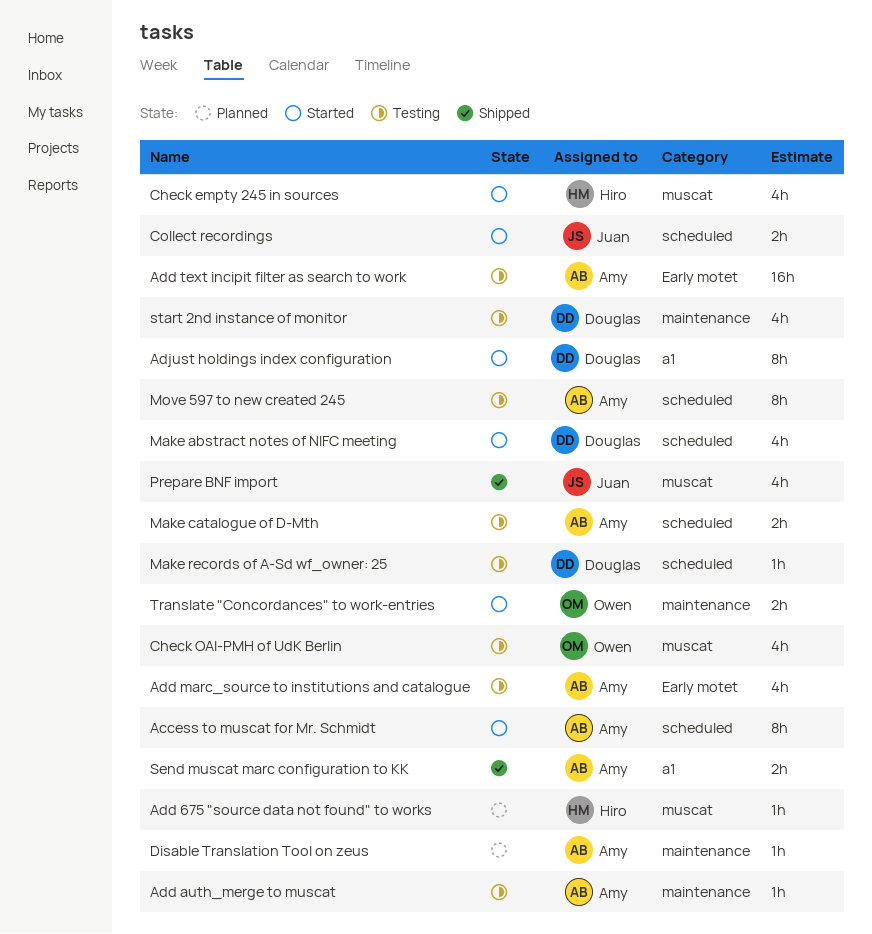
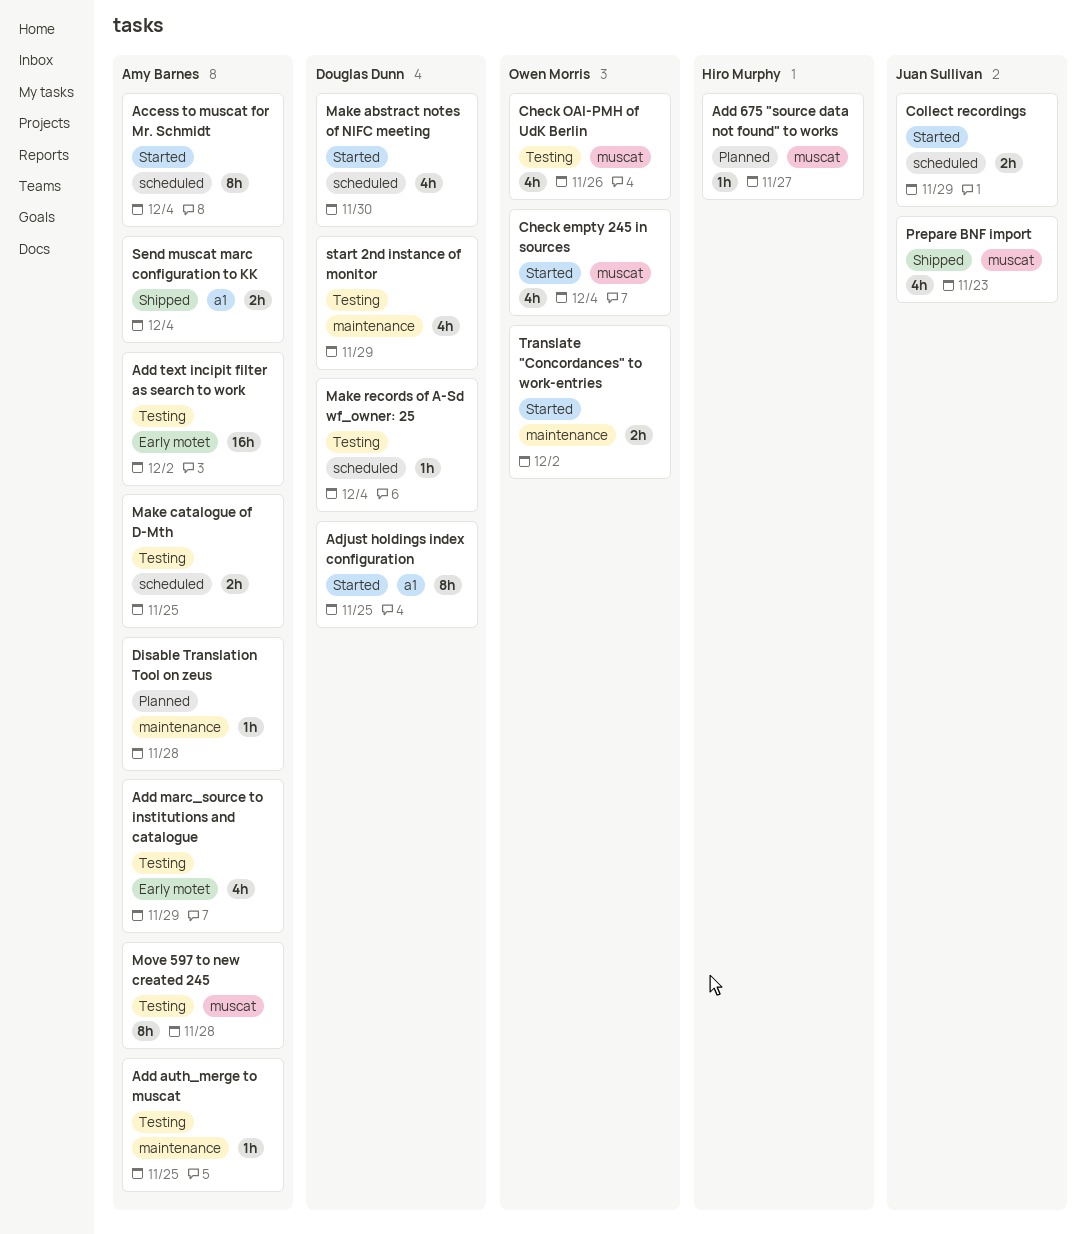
Check empty 245 in sources, owner: Hiro Murphy -> Owen Morris
Move 597 to new created 245, label: scheduled -> muscat

